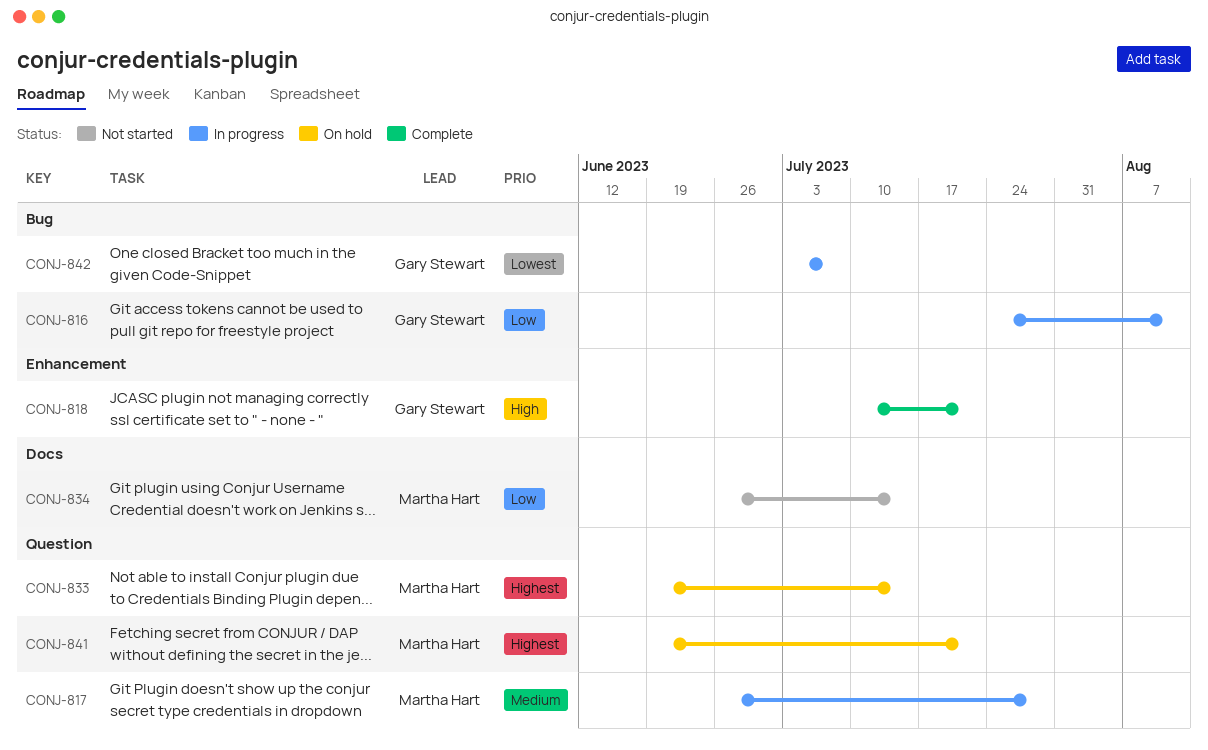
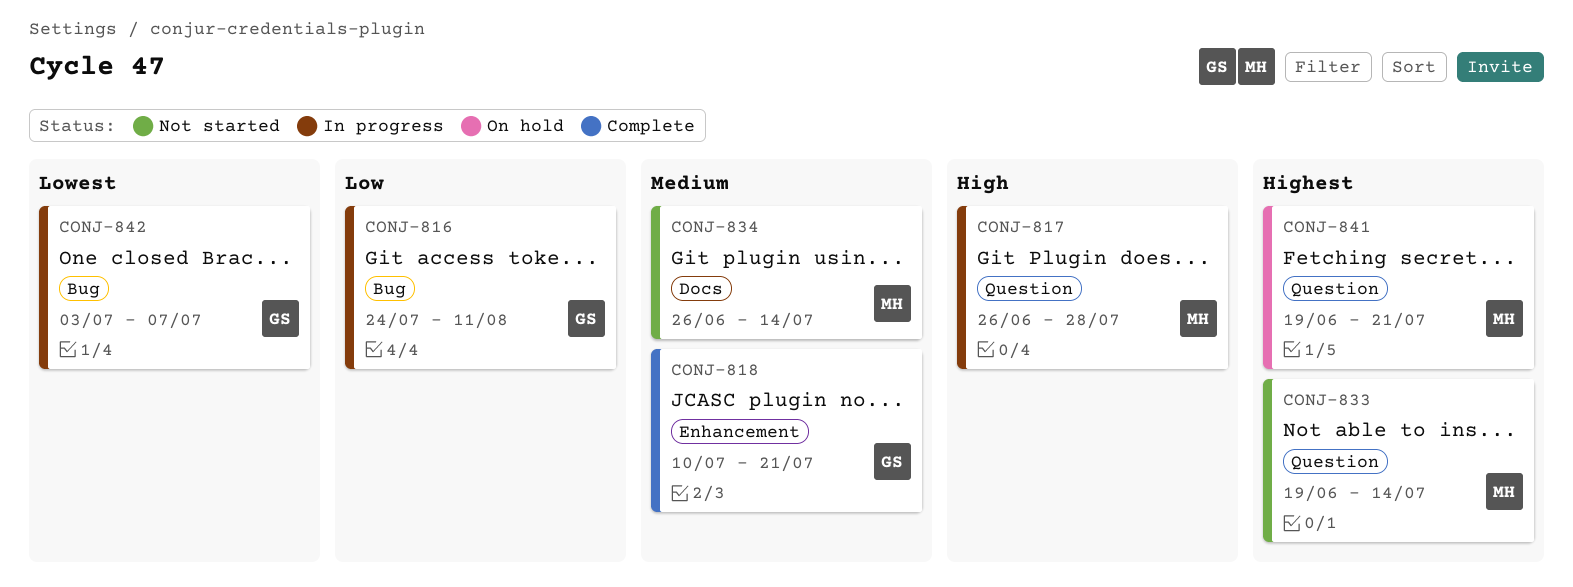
CONJ-817, priority: Medium -> High
CONJ-818, priority: High -> Medium
CONJ-833, status: On hold -> Not started
CONJ-834, priority: Low -> Medium

